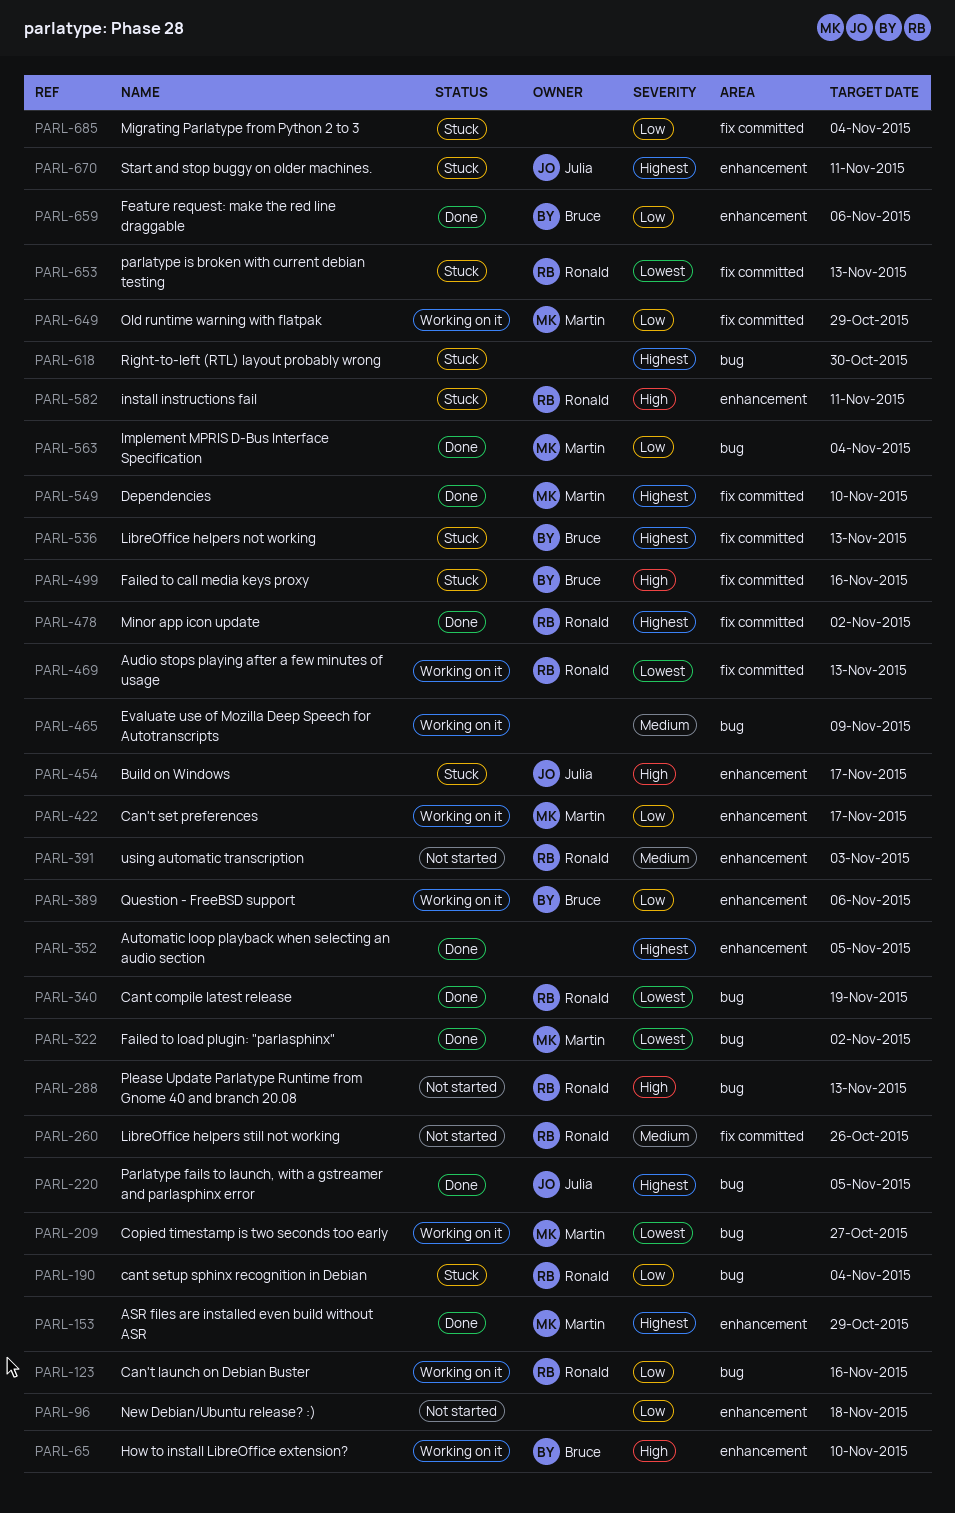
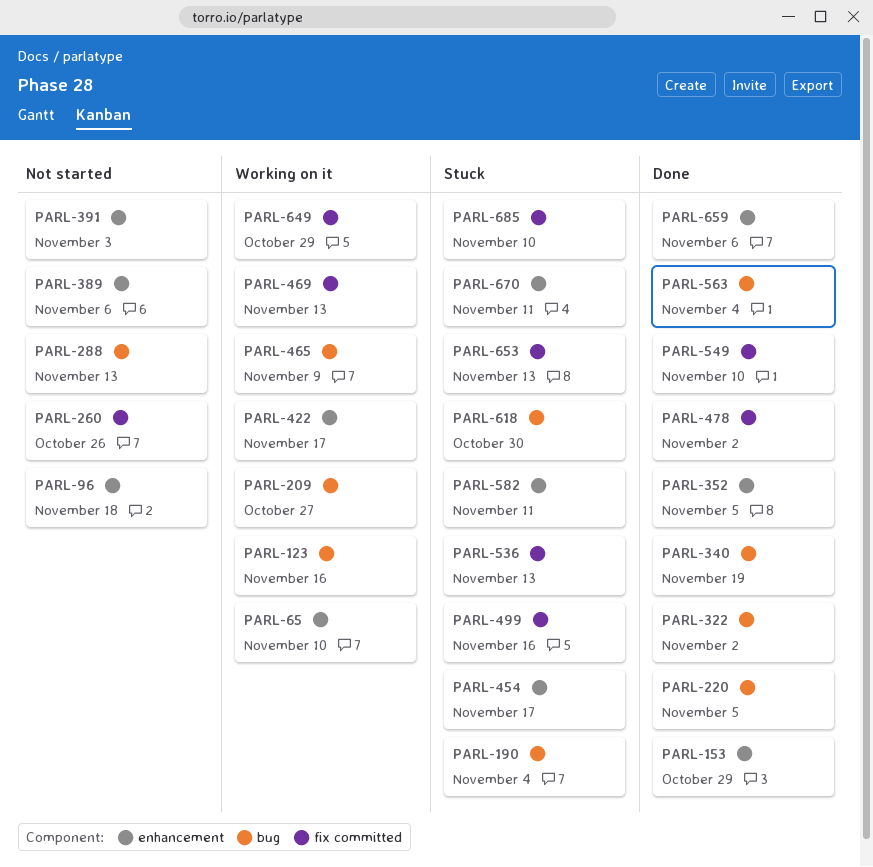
PARL-389, status: Working on it -> Not started
PARL-685, due: Nov 4 -> Nov 10

